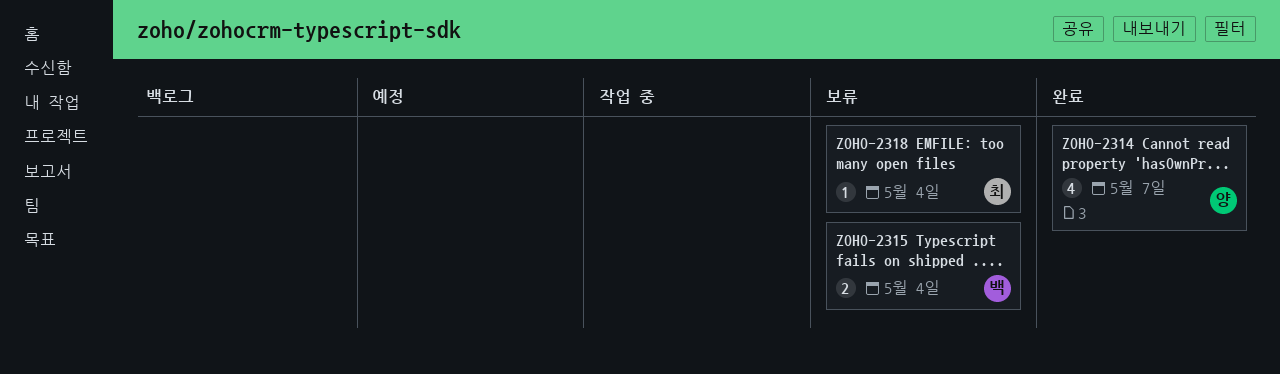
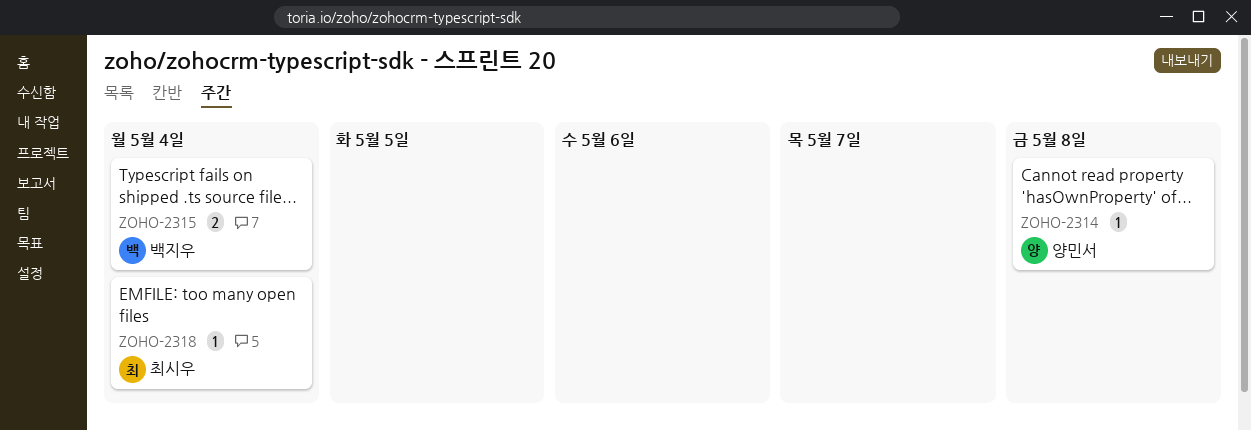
ZOHO-2314, estimate: 4 -> 1
ZOHO-2314, due: May 7 -> May 8

